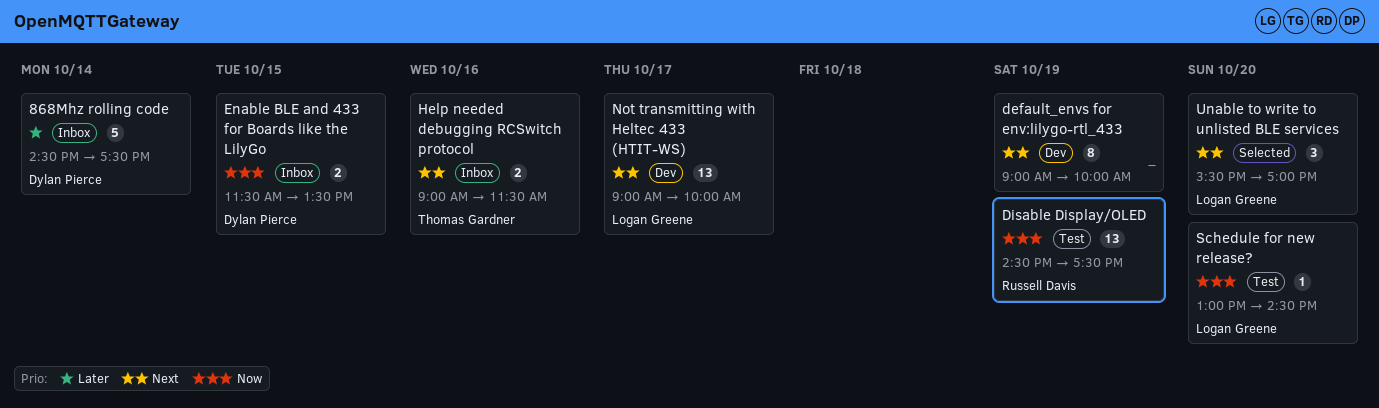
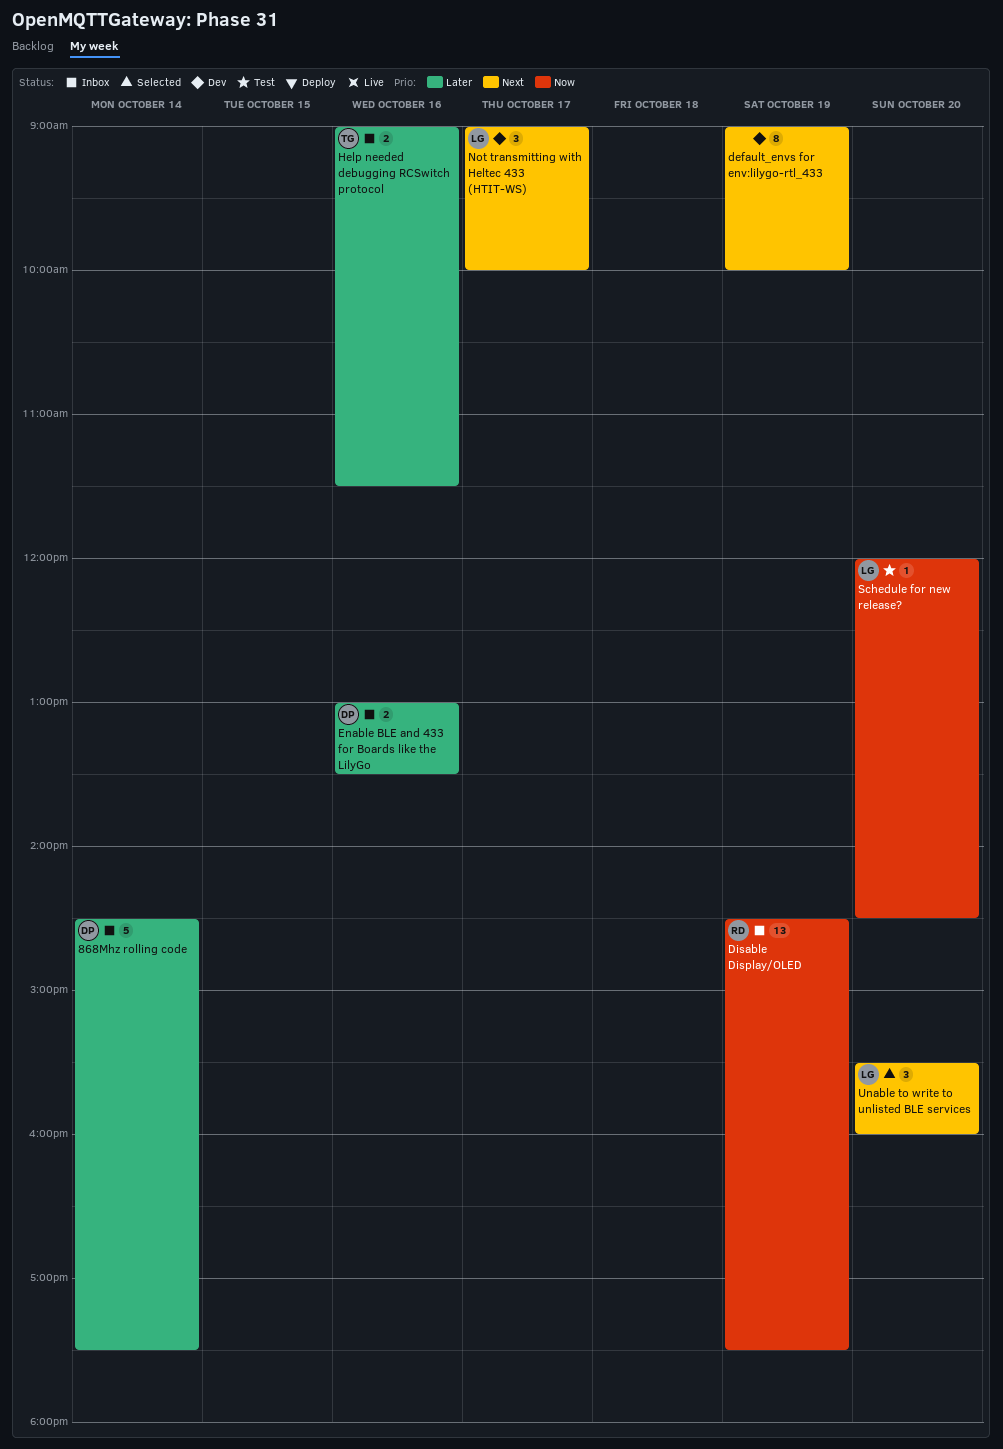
Disable Display/OLED, status: Test -> Inbox
Enable BLE and 433 for Boards like the LilyGo, priority: Now -> Later
Enable BLE and 433 for Boards like the LilyGo, day: Oct 15 -> Oct 16
Enable BLE and 433 for Boards like the LilyGo, begins: 11:30 -> 13:00
Help needed debugging RCSwitch protocol, priority: Next -> Later
Not transmitting with Heltec 433 (HTIT-WS), estimate: 13 -> 3
Schedule for new release?, begins: 13:00 -> 12:00
Unable to write to unlisted BLE services, ends: 17:00 -> 16:00

